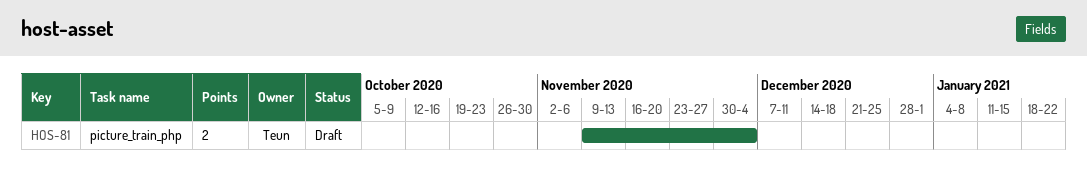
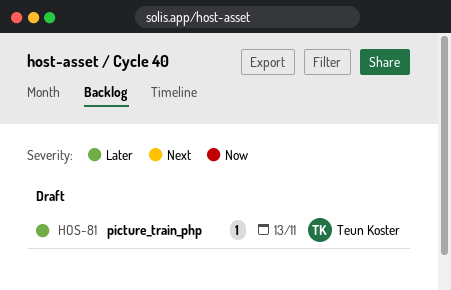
HOS-81, estimate: 2 -> 1
HOS-81, due: Dec 4 -> Nov 13

